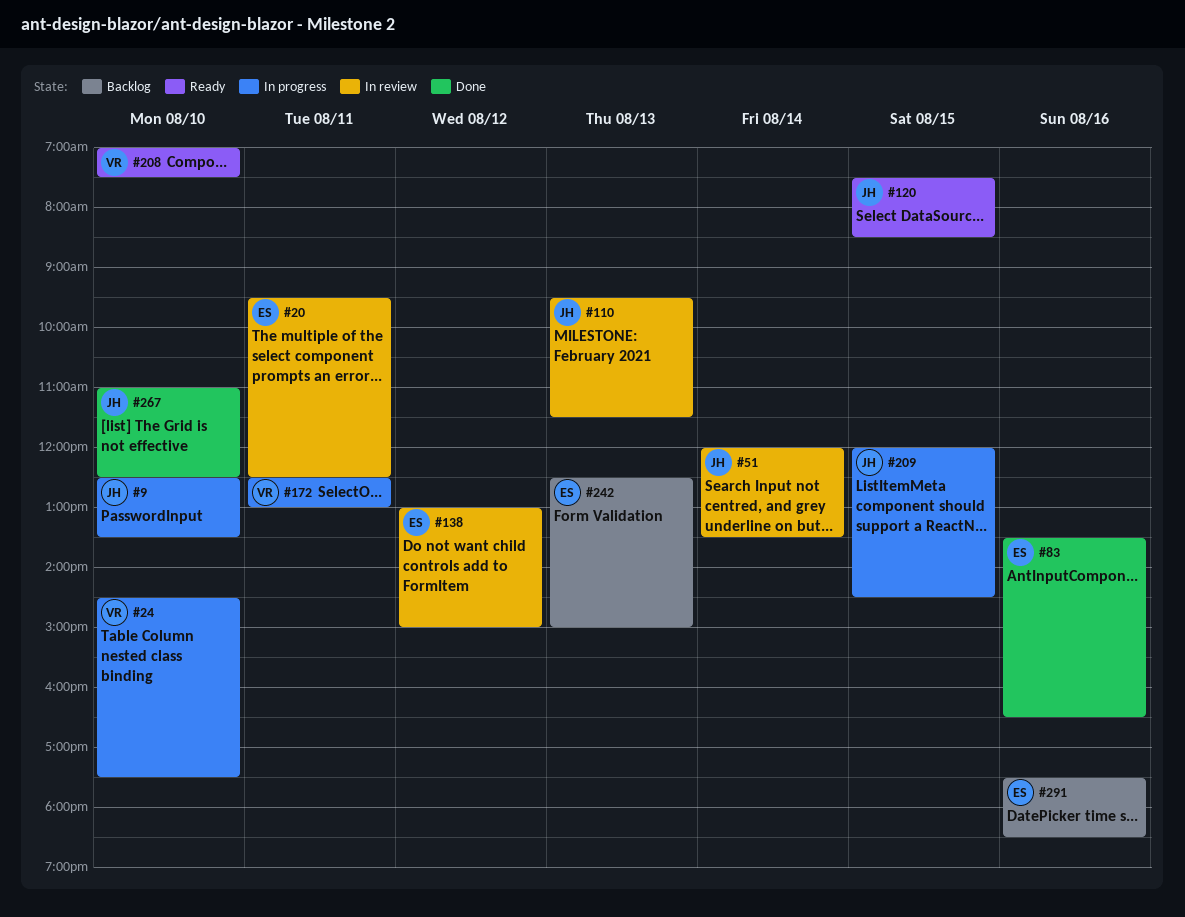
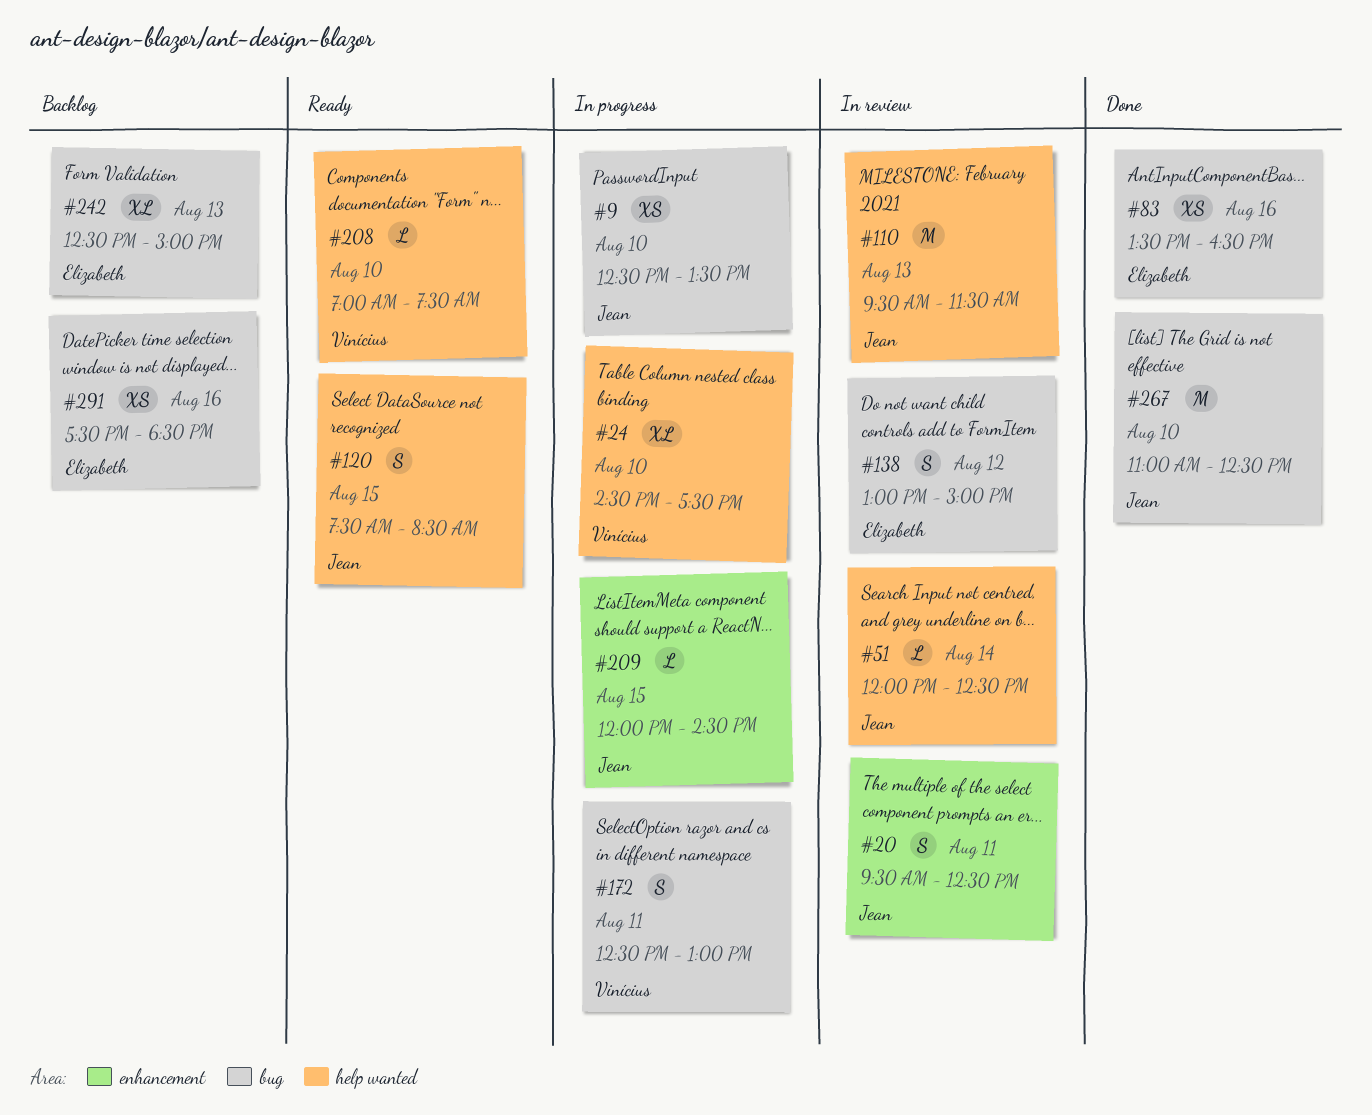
#20, owner: Elizabeth -> Jean
#51, ends: 13:30 -> 12:30

